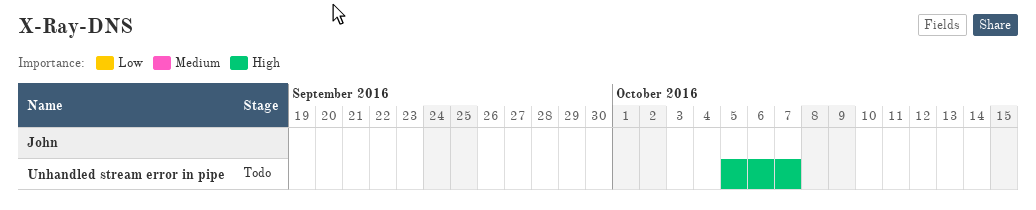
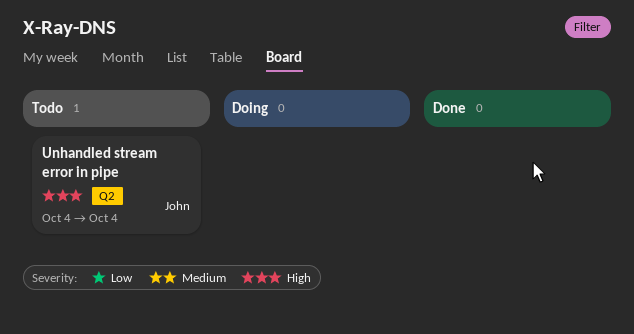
Unhandled stream error in pipe, start: Oct 5 -> Oct 4
Unhandled stream error in pipe, due: Oct 7 -> Oct 4

